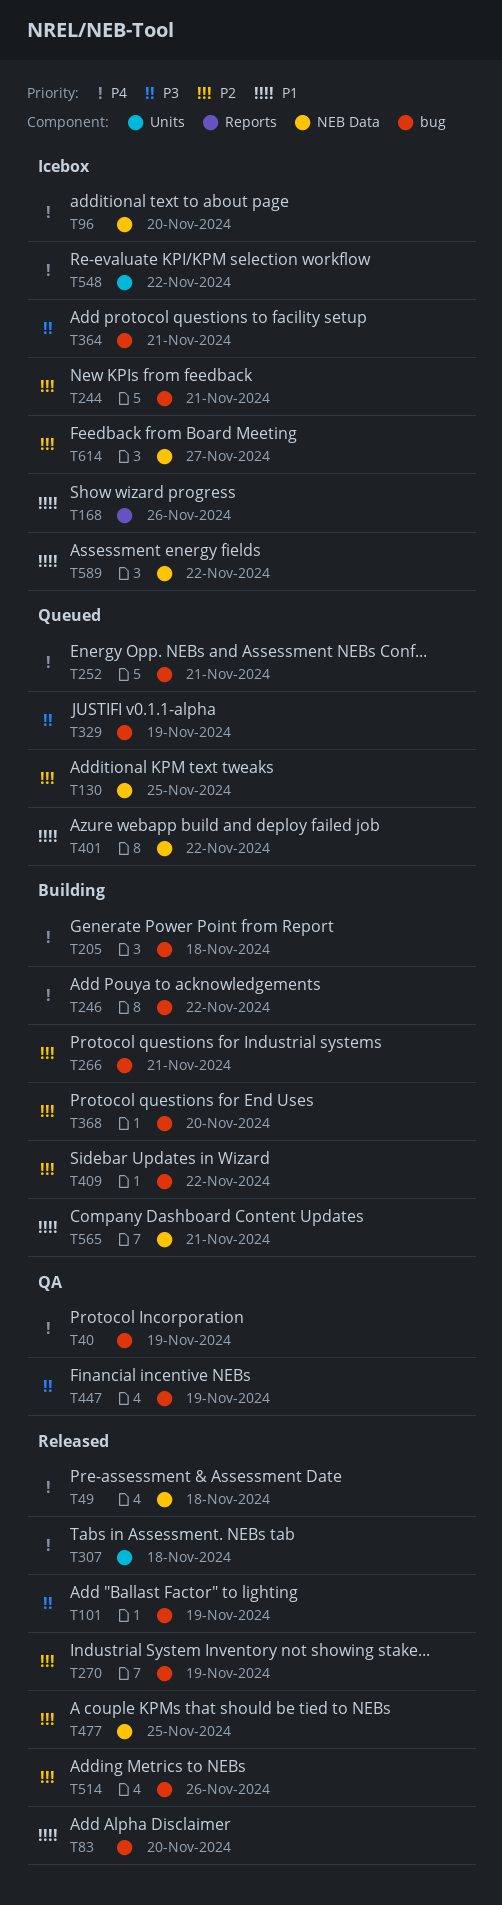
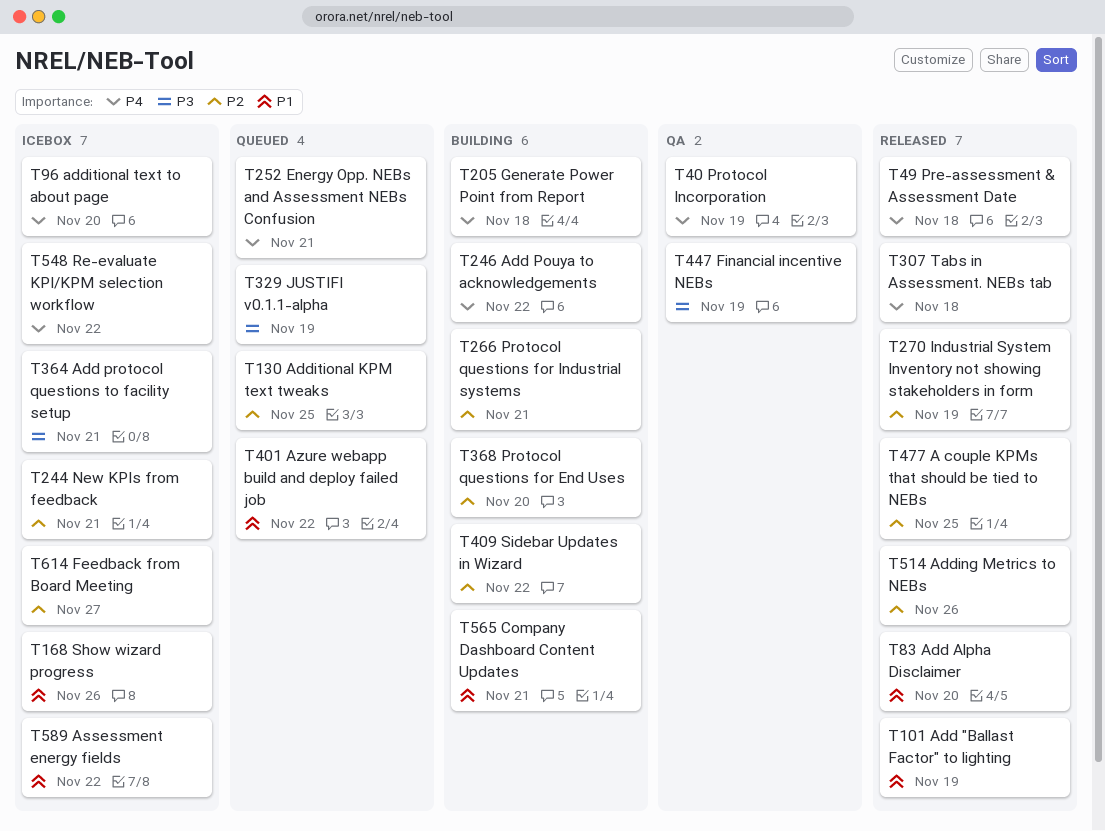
T101, priority: P3 -> P1

